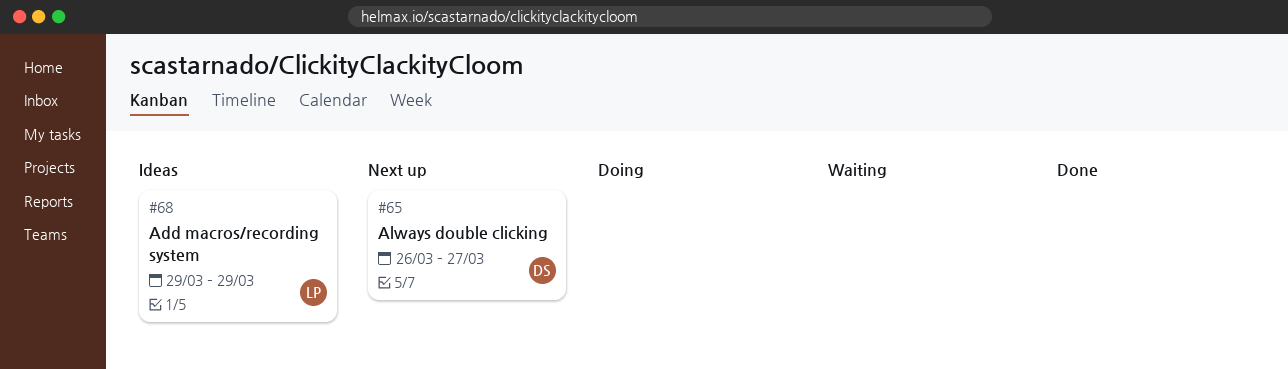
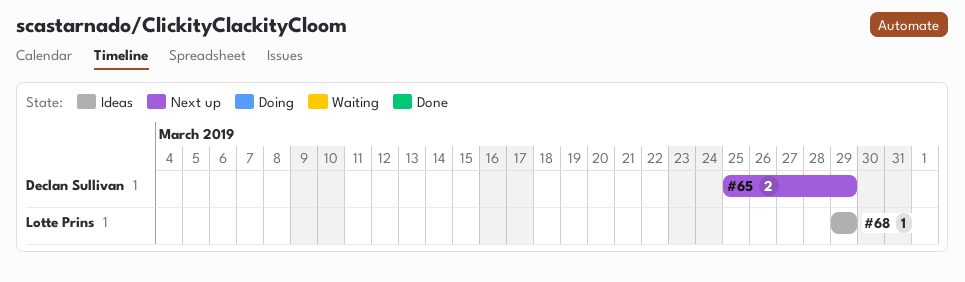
#65, start: Mar 26 -> Mar 25
#65, due: Mar 27 -> Mar 29

